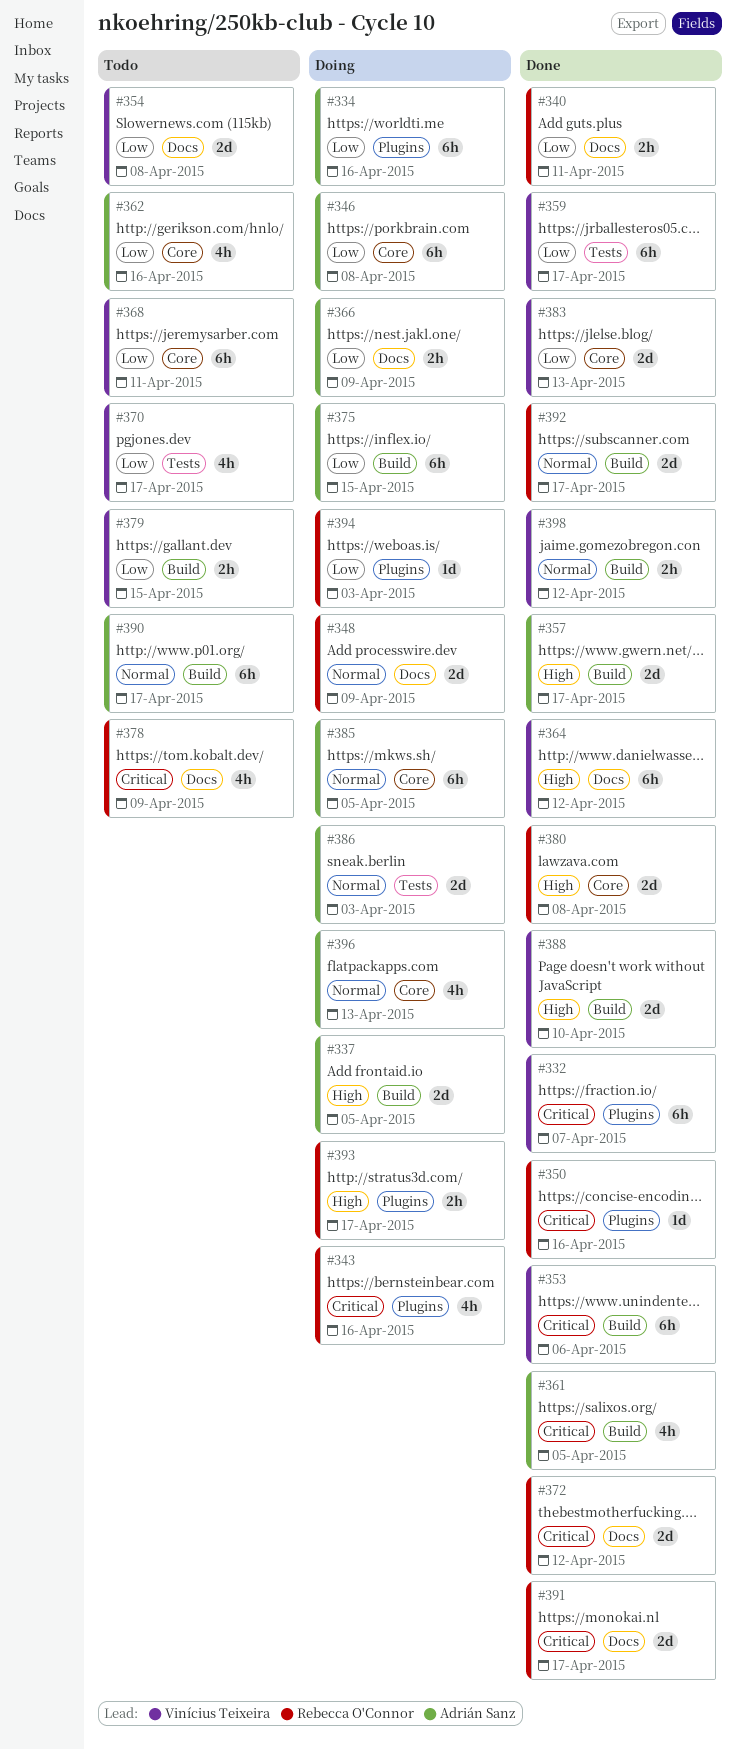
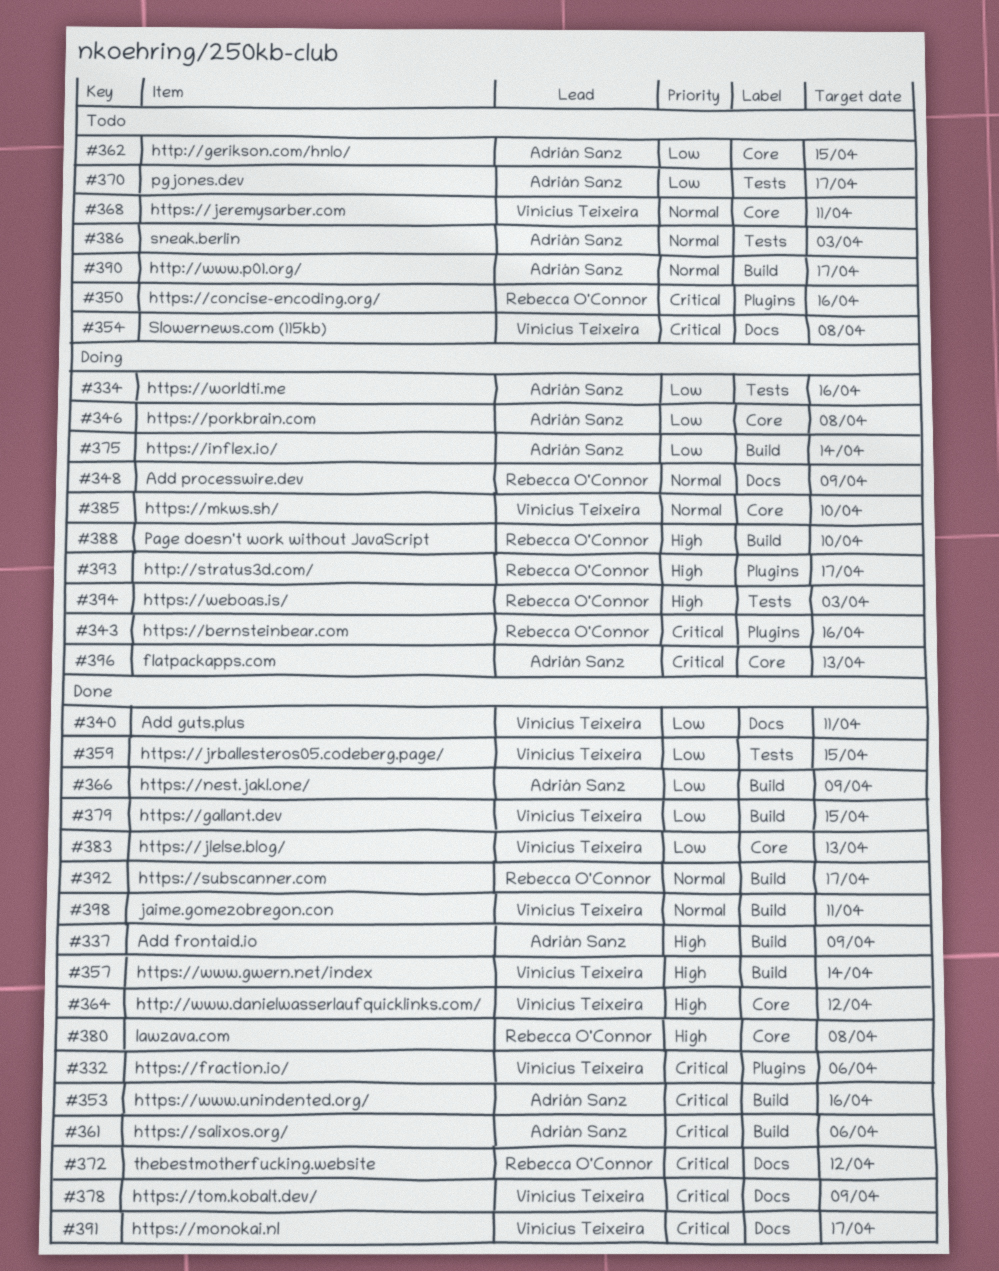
#332, due: Apr 7 -> Apr 6
#334, label: Plugins -> Tests
#337, status: Doing -> Done
#337, due: Apr 5 -> Apr 9
#340, owner: Rebecca O'Connor -> Vinícius Teixeira
#350, status: Done -> Todo
#353, owner: Vinícius Teixeira -> Adrián Sanz
#353, due: Apr 6 -> Apr 16
#354, priority: Low -> Critical
#357, owner: Adrián Sanz -> Vinícius Teixeira
#357, due: Apr 17 -> Apr 14
#359, due: Apr 17 -> Apr 15
#361, due: Apr 5 -> Apr 6
#362, due: Apr 16 -> Apr 15
#364, label: Docs -> Core
#366, status: Doing -> Done
#366, label: Docs -> Build
#368, priority: Low -> Normal
#370, owner: Vinícius Teixeira -> Adrián Sanz
#375, due: Apr 15 -> Apr 14
#378, status: Todo -> Done
#378, owner: Rebecca O'Connor -> Vinícius Teixeira
#379, status: Todo -> Done
#385, owner: Adrián Sanz -> Vinícius Teixeira
#385, due: Apr 5 -> Apr 10
#386, status: Doing -> Todo
#388, status: Done -> Doing
#388, owner: Vinícius Teixeira -> Rebecca O'Connor
#391, owner: Rebecca O'Connor -> Vinícius Teixeira
#394, priority: Low -> High
#394, label: Plugins -> Tests
#396, priority: Normal -> Critical
#398, due: Apr 12 -> Apr 11

